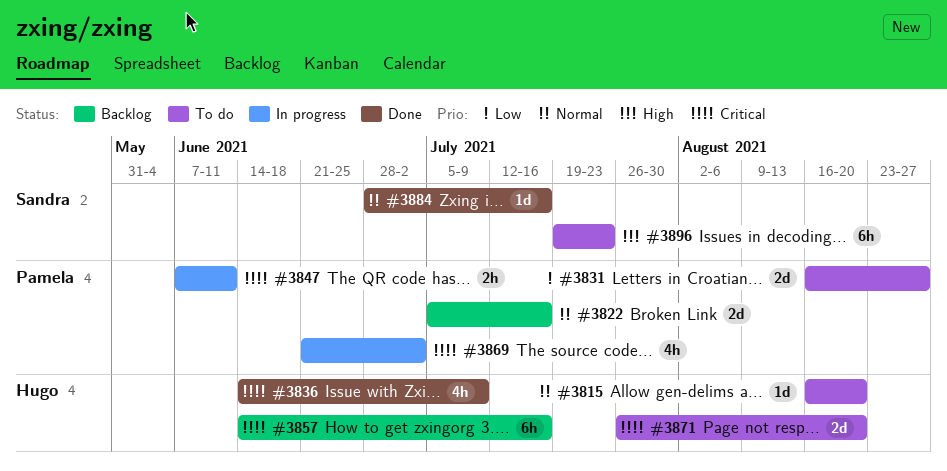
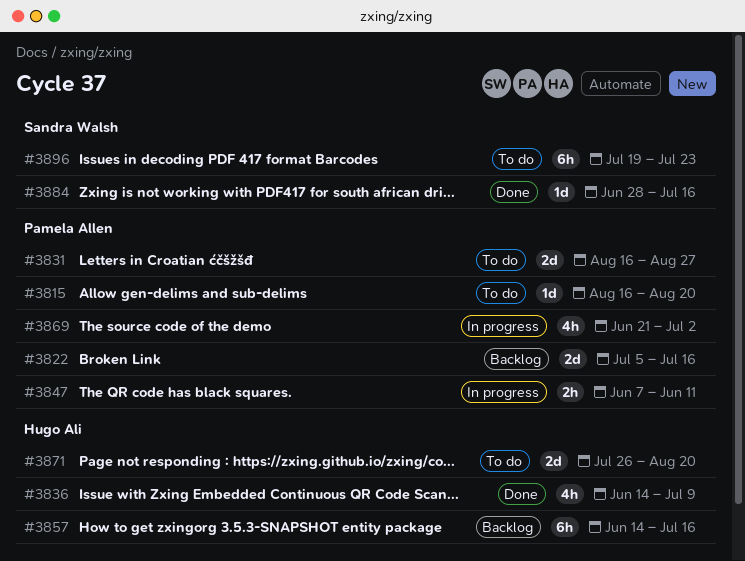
#3815, owner: Hugo Ali -> Pamela Allen

